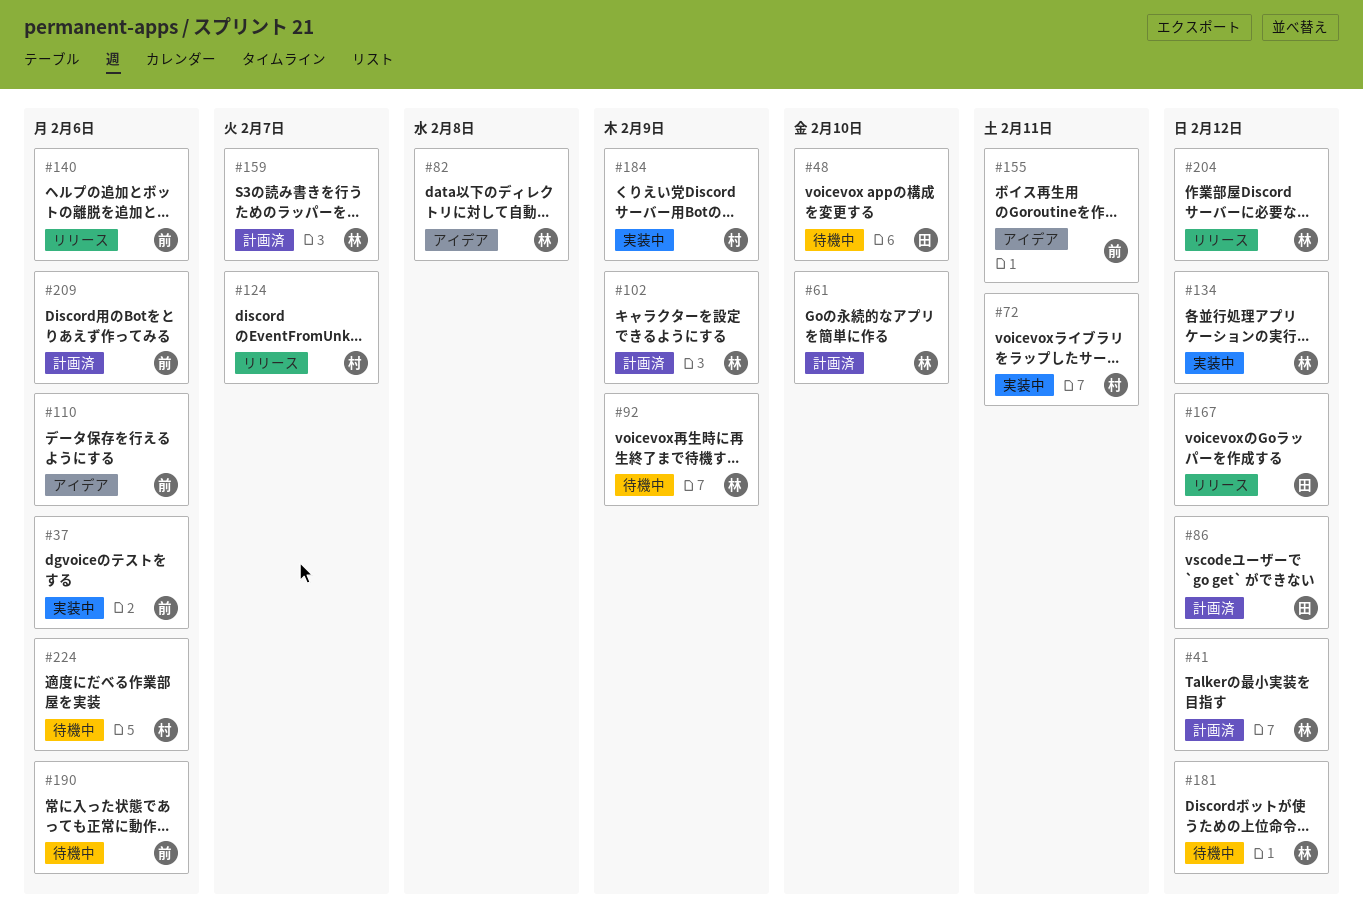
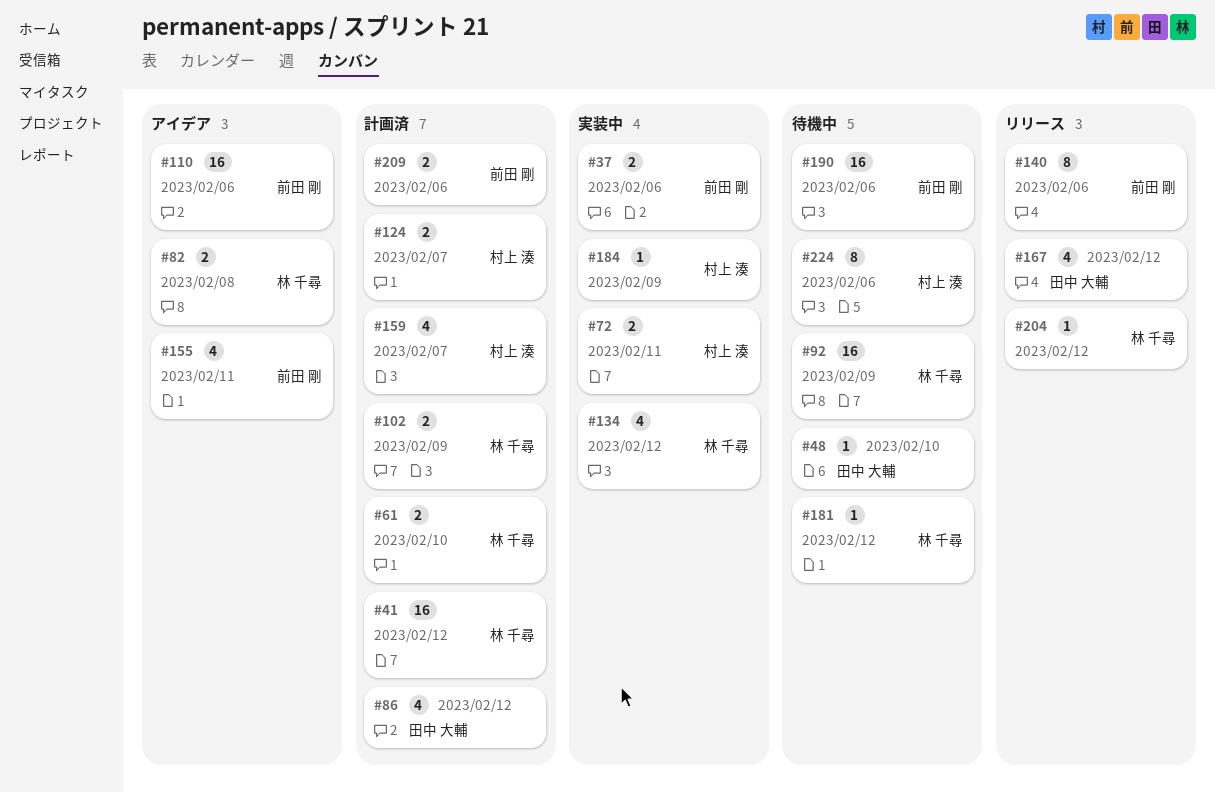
#124, status: リリース -> 計画済
#159, owner: 林 千尋 -> 村上 湊

